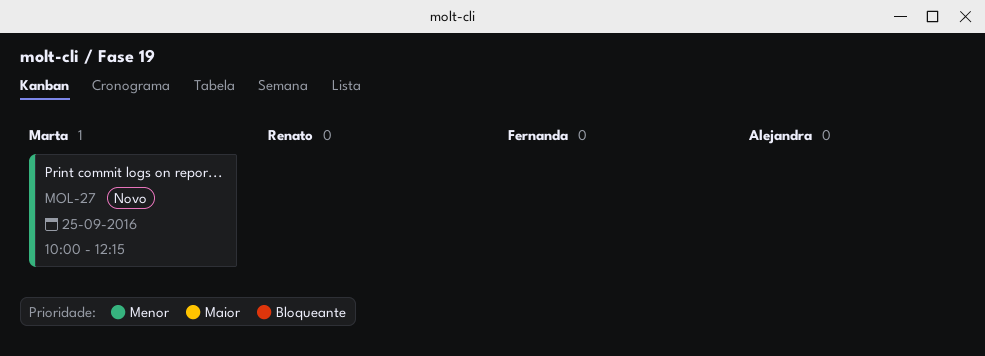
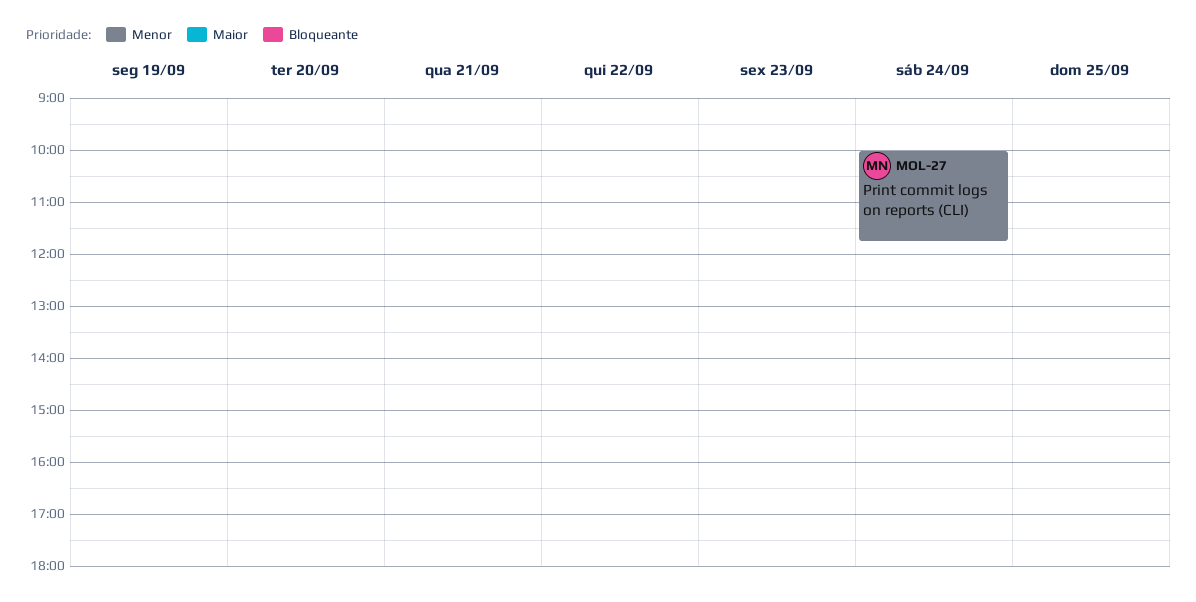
MOL-27, day: Sep 25 -> Sep 24
MOL-27, ends: 12:15 -> 11:45

